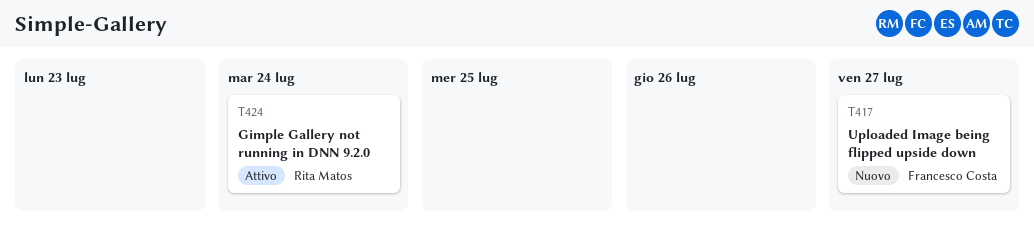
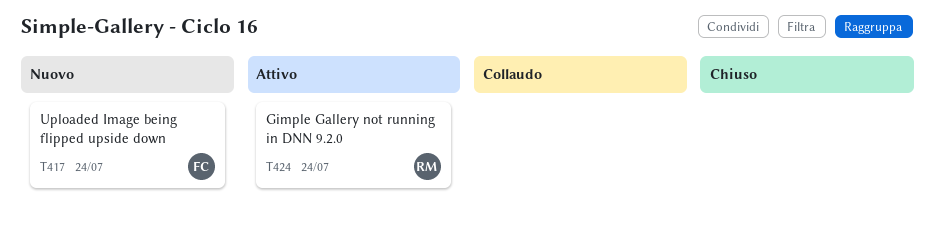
T417, due: Jul 27 -> Jul 24

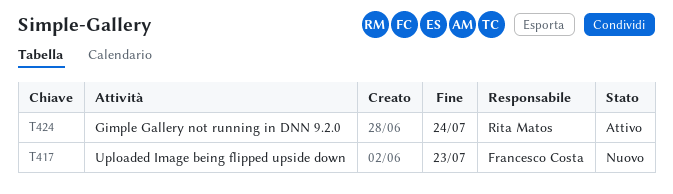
T417, due: Jul 24 -> Jul 23

